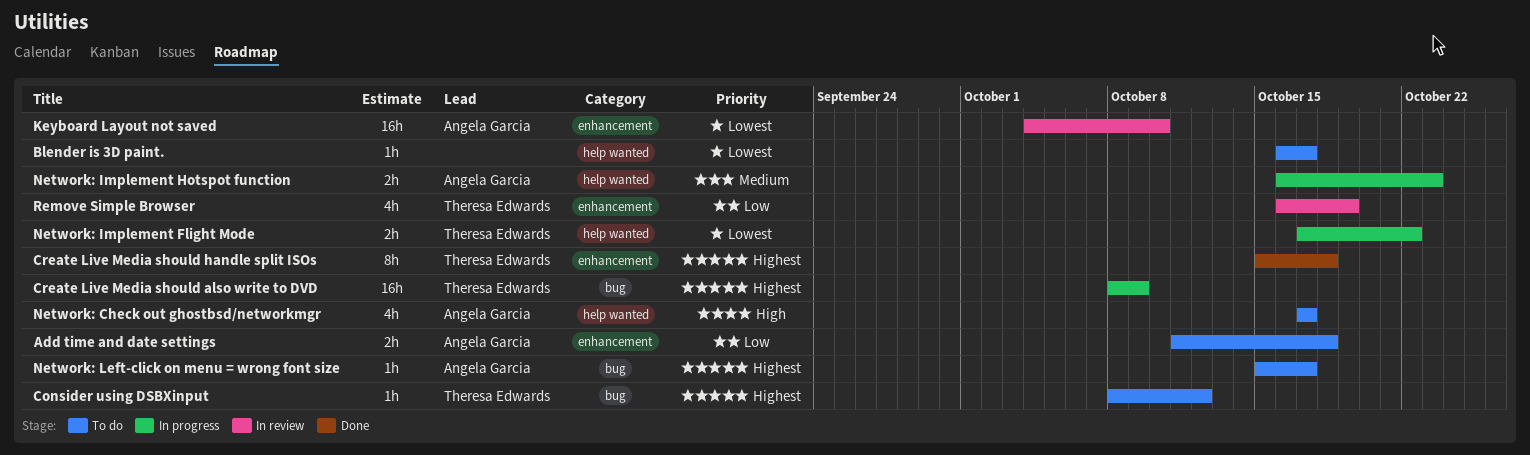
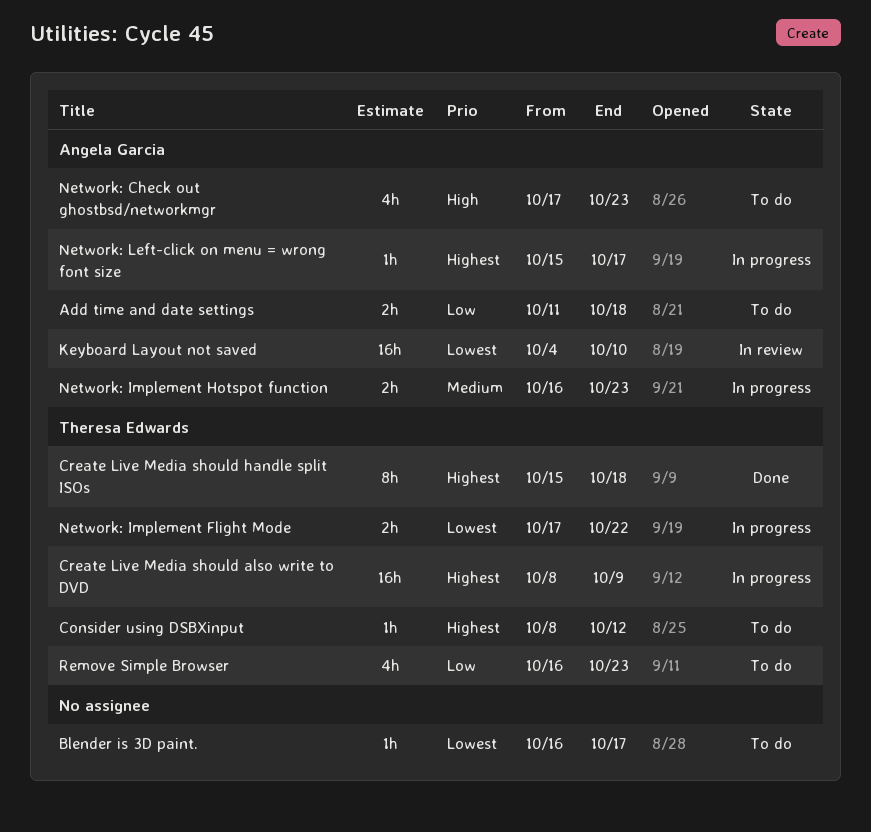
Network: Check out ghostbsd/networkmgr, due: Oct 17 -> Oct 23
Network: Left-click on menu = wrong font size, status: To do -> In progress
Remove Simple Browser, status: In review -> To do
Remove Simple Browser, due: Oct 19 -> Oct 23

